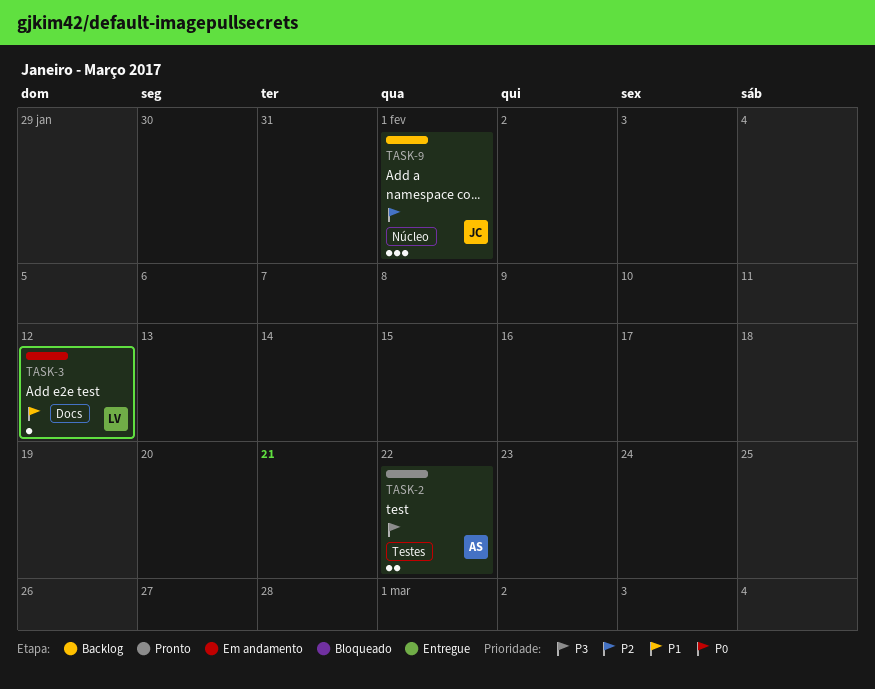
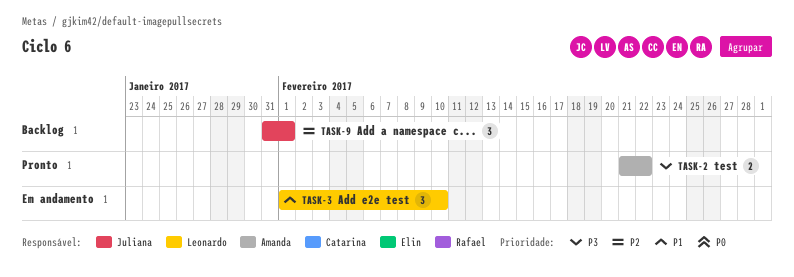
TASK-3, estimate: 1 -> 3
TASK-3, due: Feb 12 -> Feb 10

